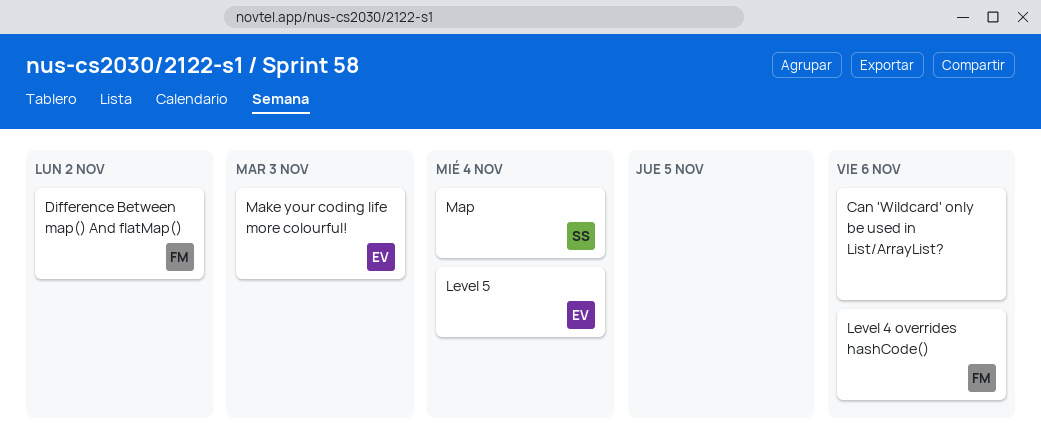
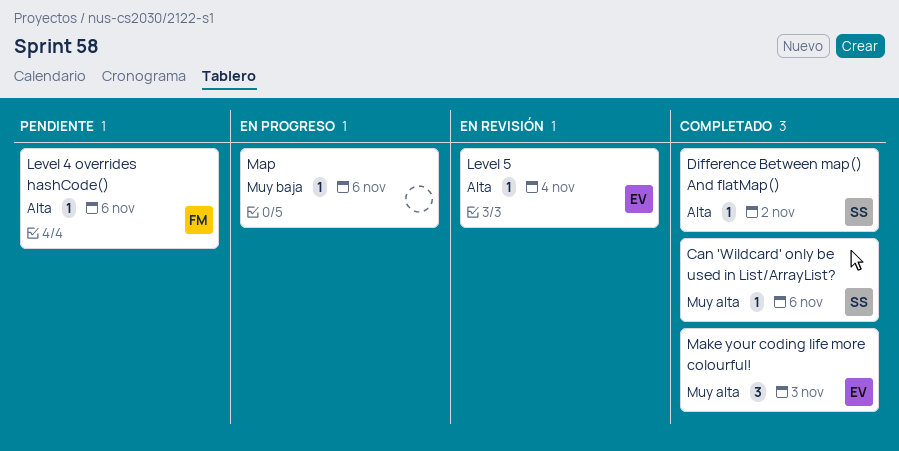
Can 'Wildcard' only be used in List/ArrayList?, owner: none -> SS
Difference Between map() And flatMap(), owner: FM -> SS
Map, owner: SS -> none
Map, due: Nov 4 -> Nov 6

